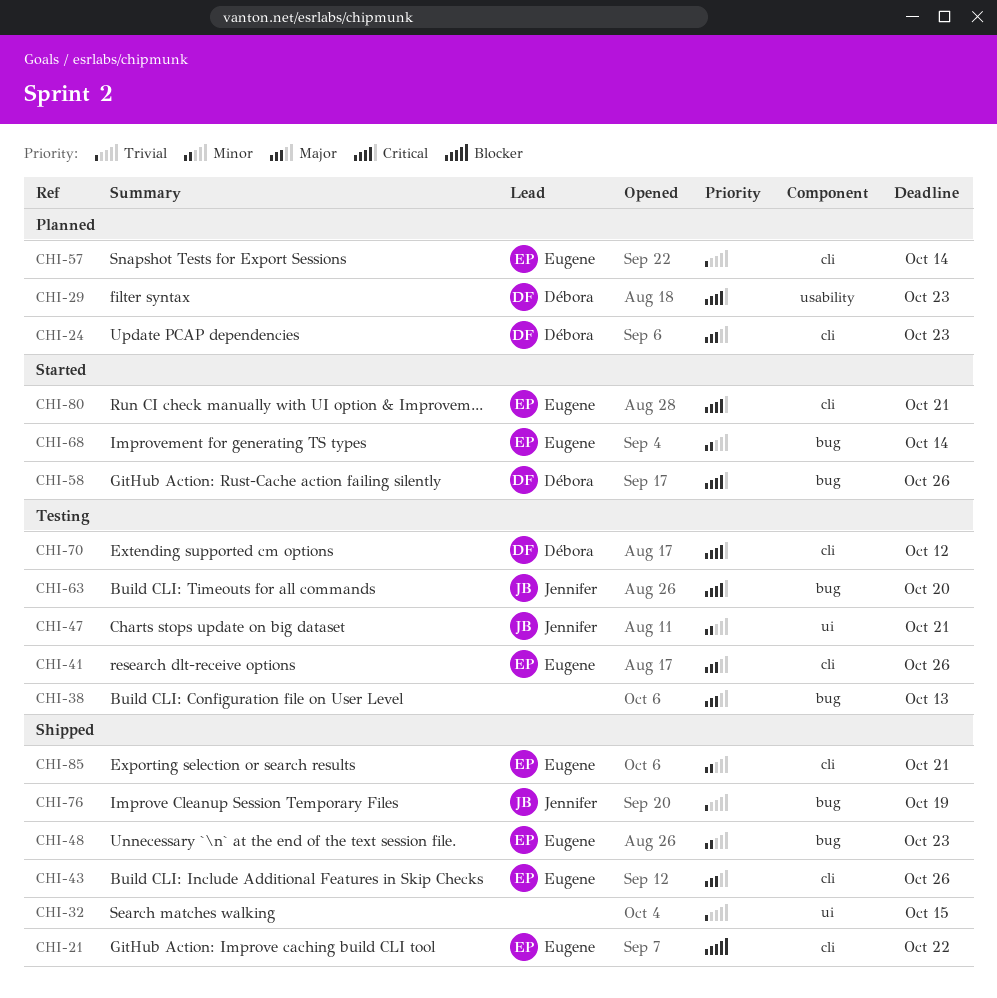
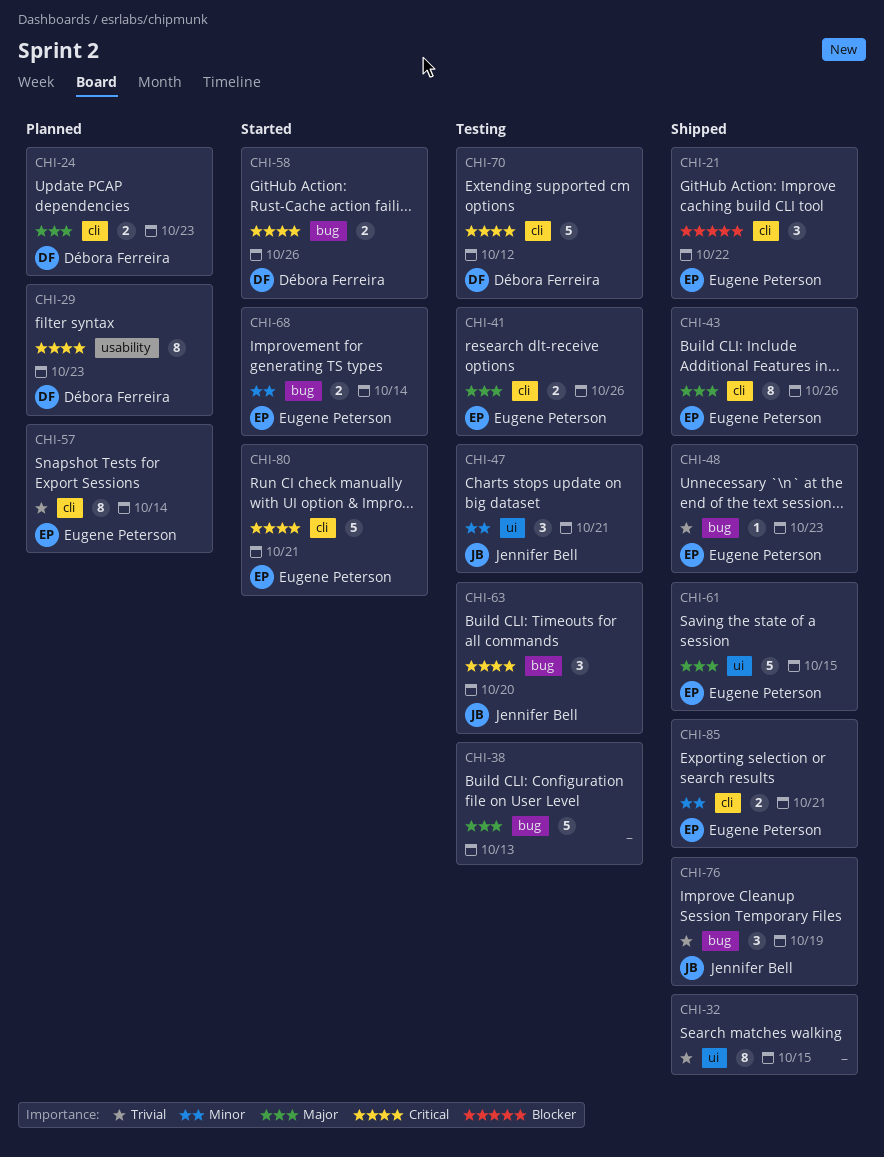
CHI-48, priority: Minor -> Trivial
CHI-61: none -> present

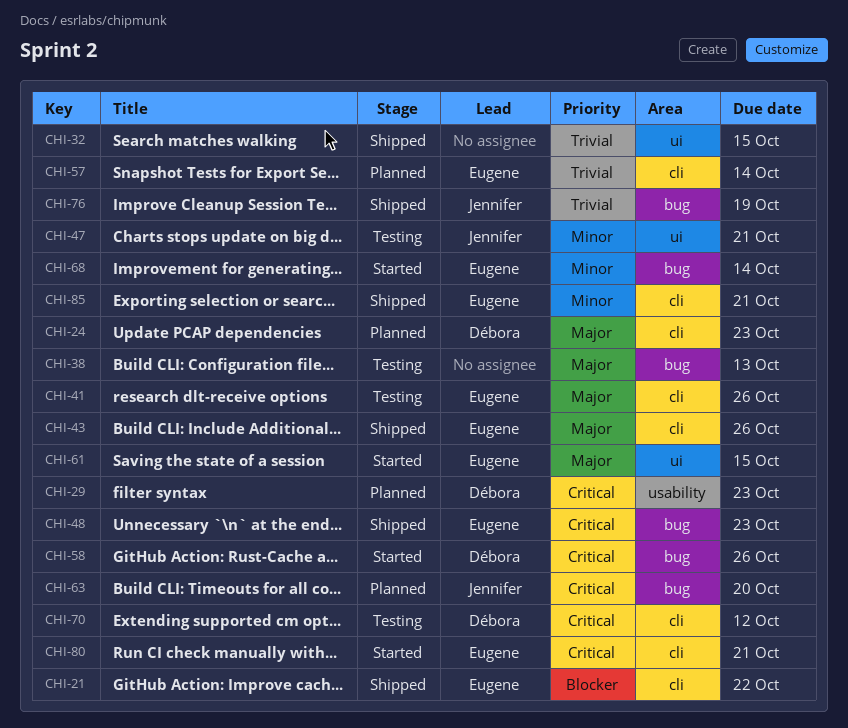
CHI-48, priority: Trivial -> Critical
CHI-61, status: Shipped -> Started
CHI-63, status: Testing -> Planned

